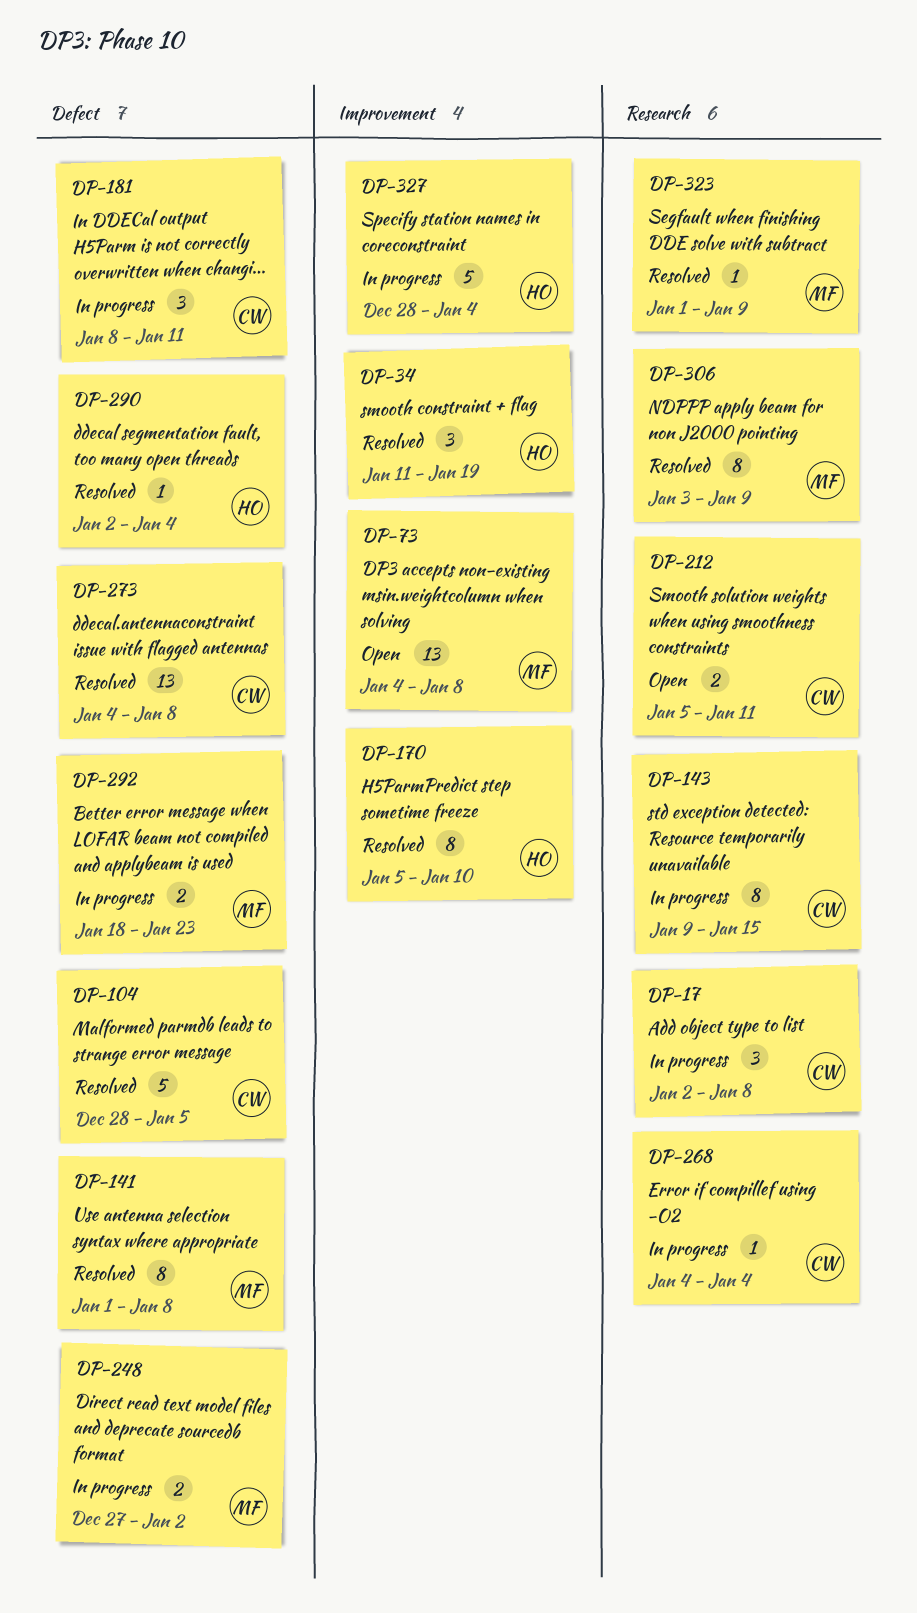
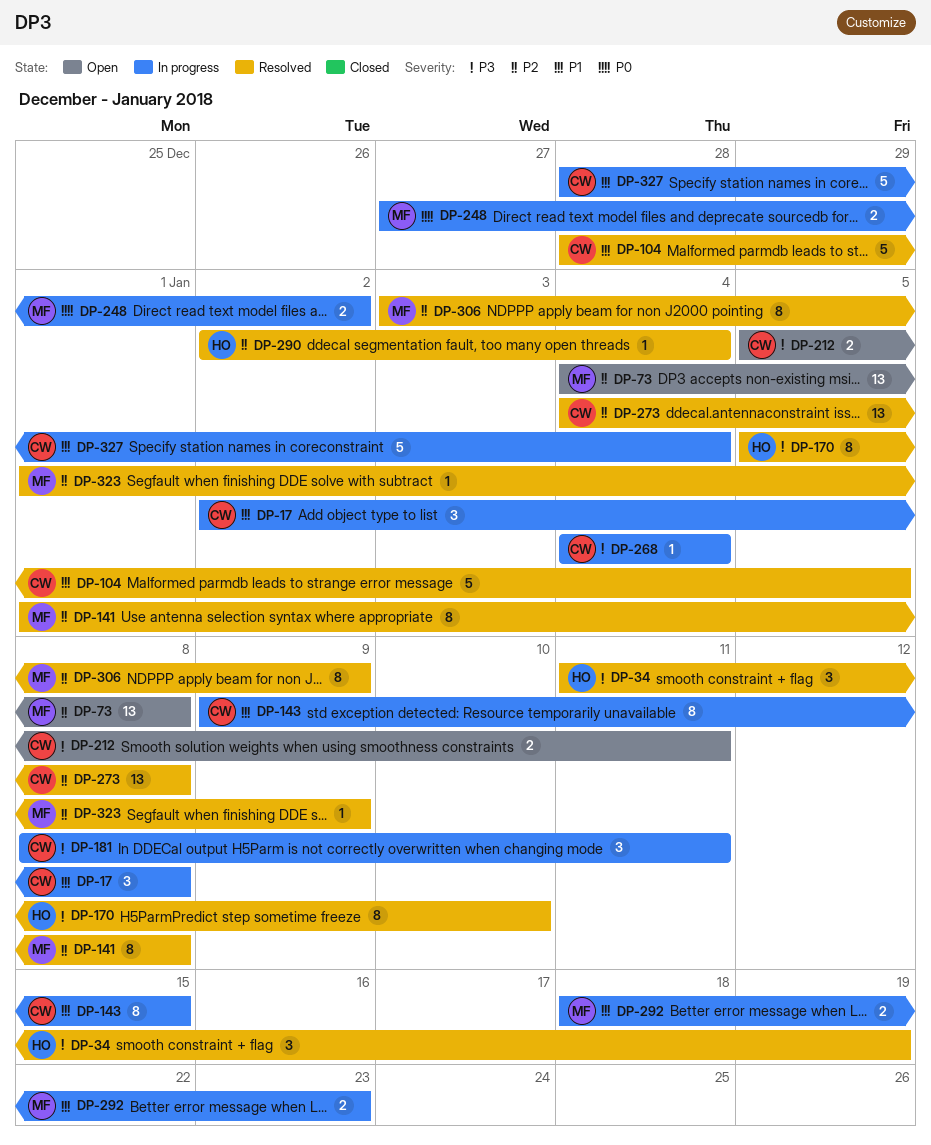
DP-327, owner: HO -> CW

